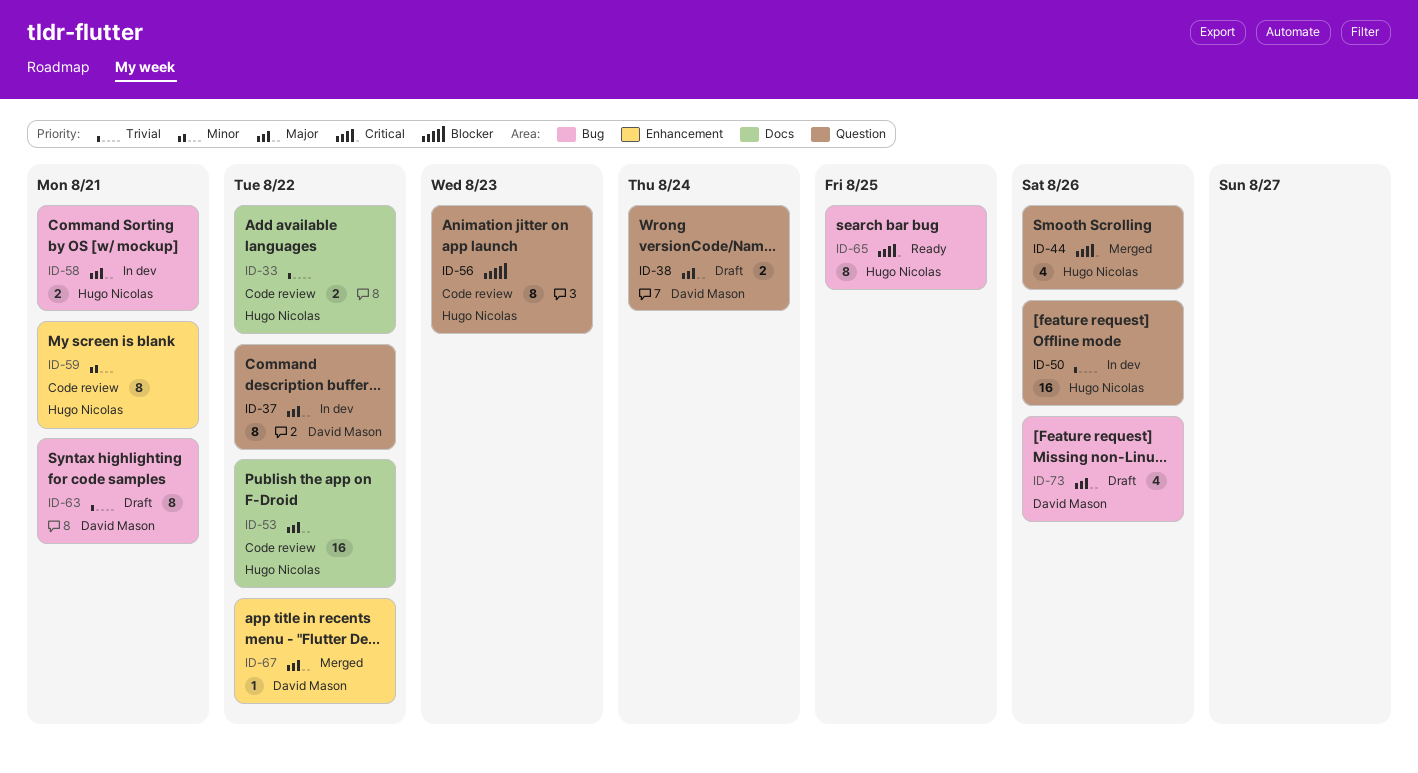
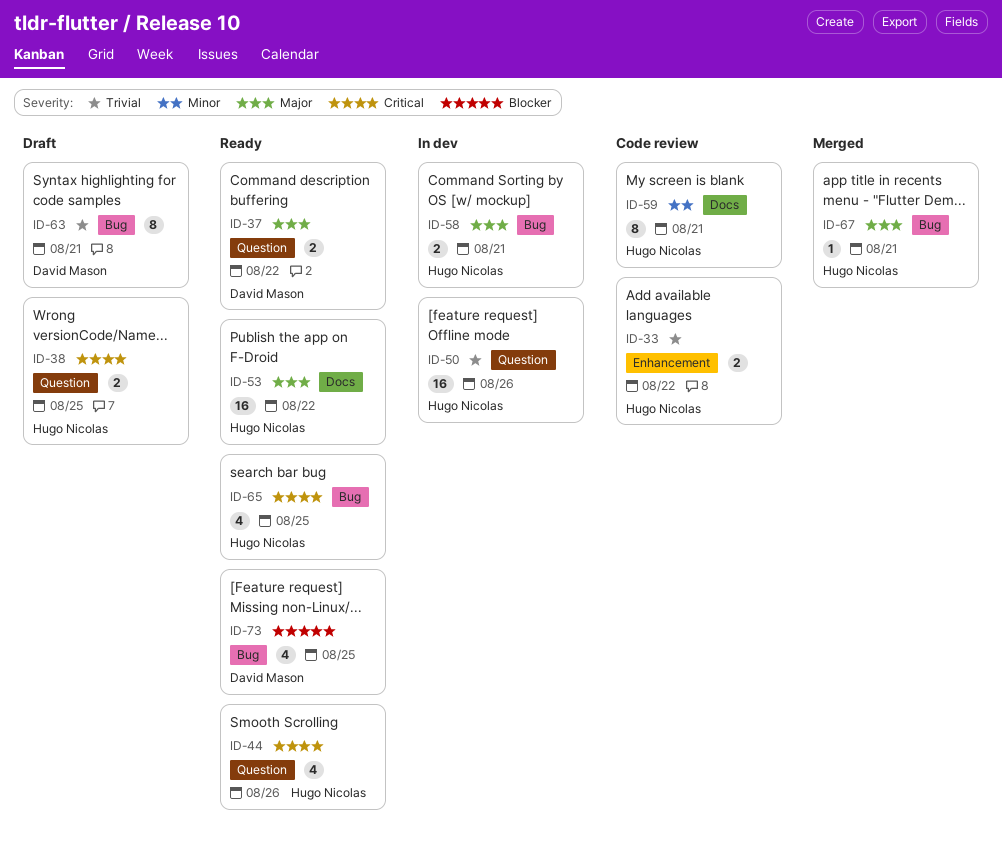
ID-33, label: Docs -> Enhancement
ID-37, status: In dev -> Ready
ID-37, estimate: 8 -> 2
ID-38, owner: David Mason -> Hugo Nicolas
ID-38, priority: Major -> Critical
ID-38, due: Aug 24 -> Aug 25
ID-44, status: Merged -> Ready
ID-53, status: Code review -> Ready
ID-56: present -> none
ID-59, label: Enhancement -> Docs
ID-65, estimate: 8 -> 4
ID-67, owner: David Mason -> Hugo Nicolas
ID-67, label: Enhancement -> Bug
ID-67, due: Aug 22 -> Aug 21
ID-73, status: Draft -> Ready
ID-73, priority: Major -> Blocker
ID-73, due: Aug 26 -> Aug 25

